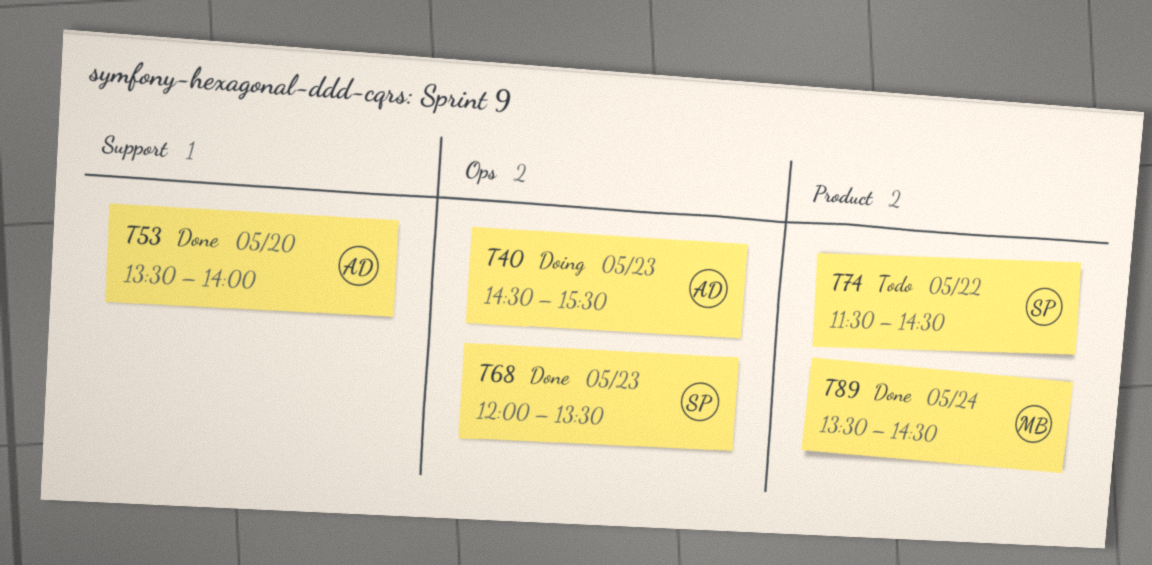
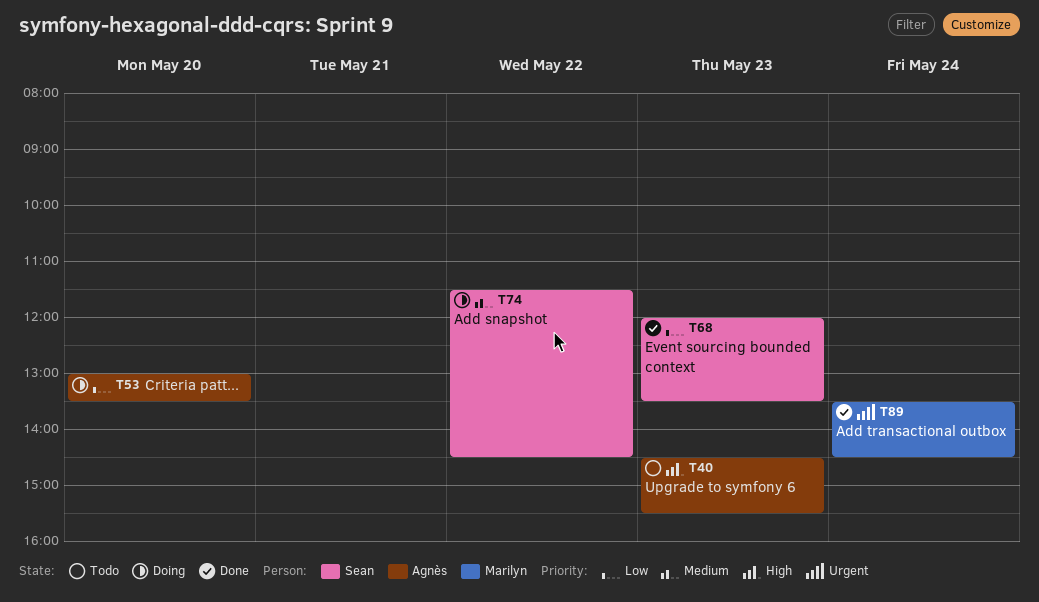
T40, status: Doing -> Todo
T53, status: Done -> Doing
T53, begins: 13:30 -> 13:00
T53, ends: 14:00 -> 13:30
T74, status: Todo -> Doing

